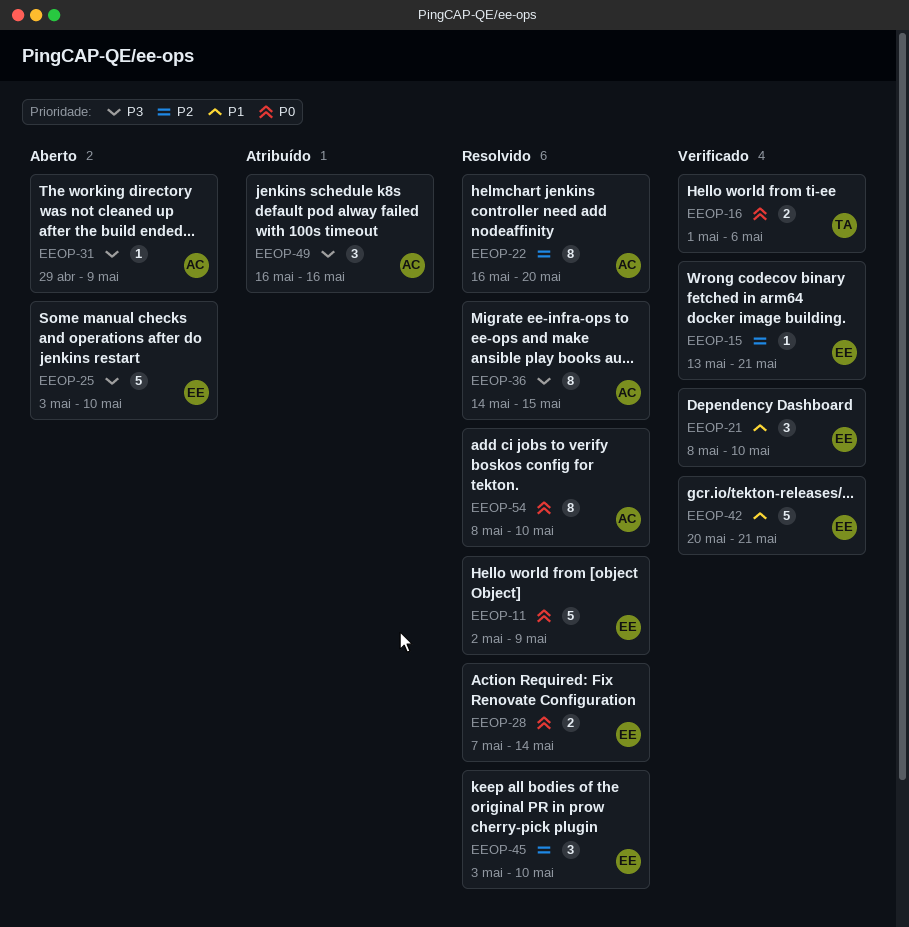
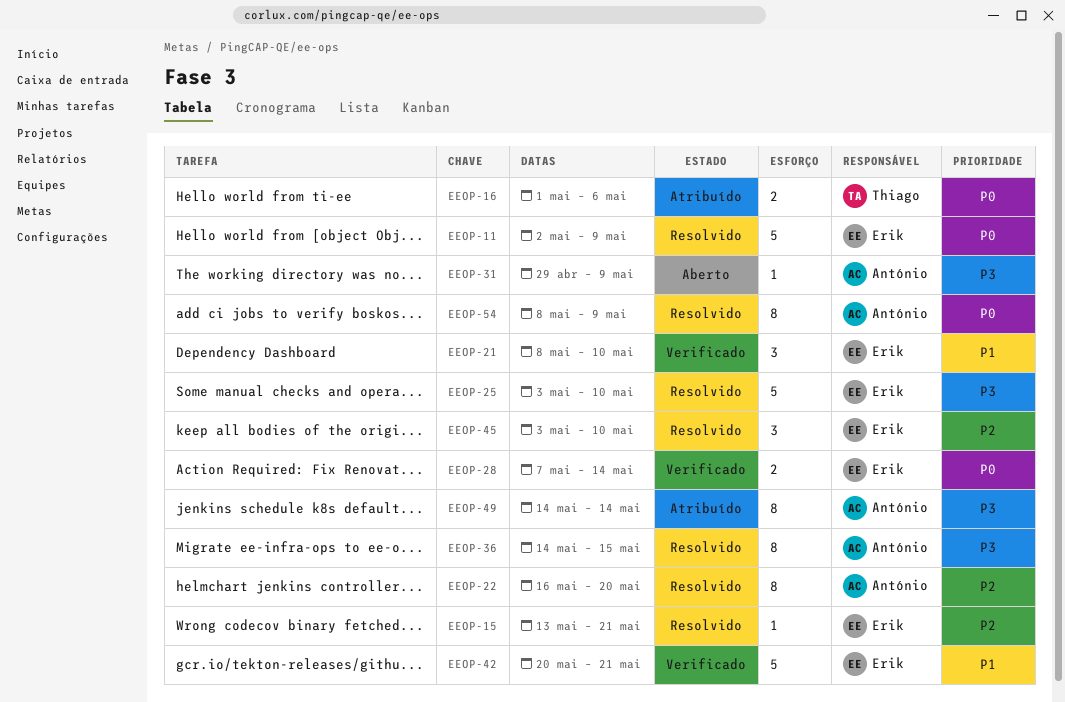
EEOP-15, status: Verificado -> Resolvido
EEOP-16, status: Verificado -> Atribuído
EEOP-25, status: Aberto -> Resolvido
EEOP-28, status: Resolvido -> Verificado
EEOP-49, estimate: 3 -> 8
EEOP-49, start: May 16 -> May 14
EEOP-49, due: May 16 -> May 14
EEOP-54, due: May 10 -> May 9

